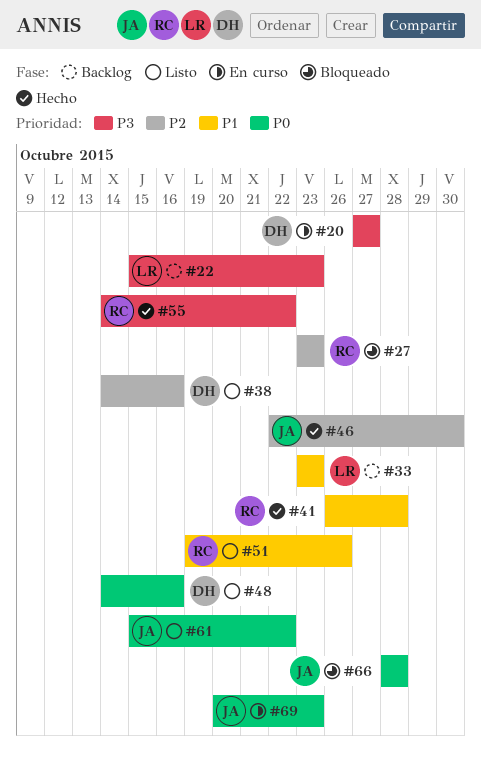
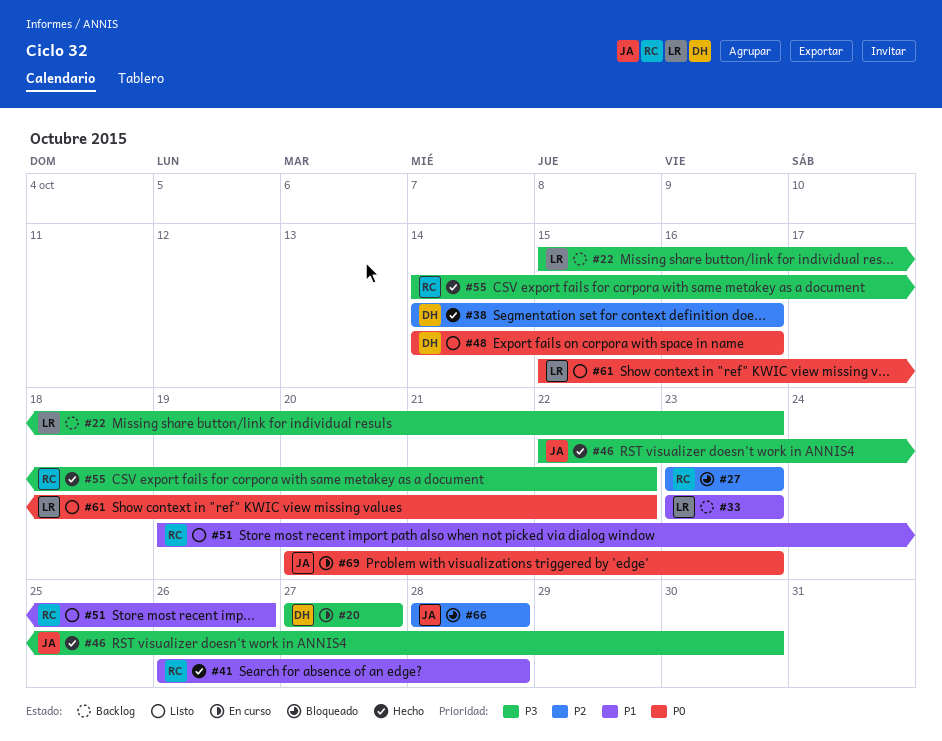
#38, status: Listo -> Hecho
#46, priority: P2 -> P3
#61, owner: JA -> LR
#66, priority: P0 -> P2

